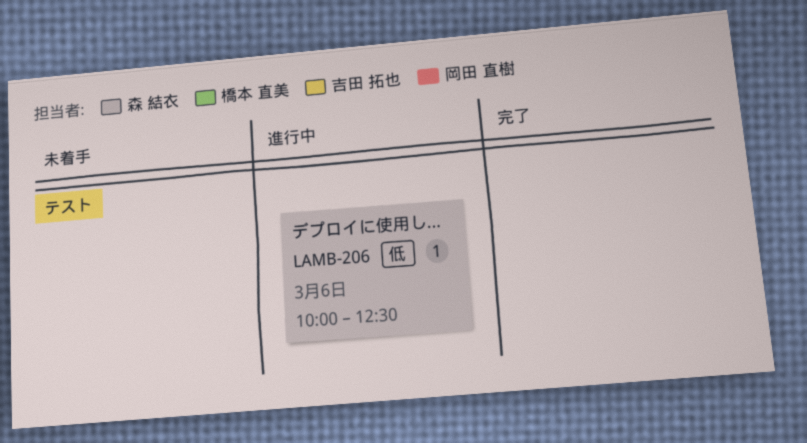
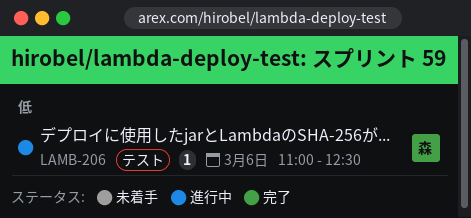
LAMB-206, begins: 10:00 -> 11:00

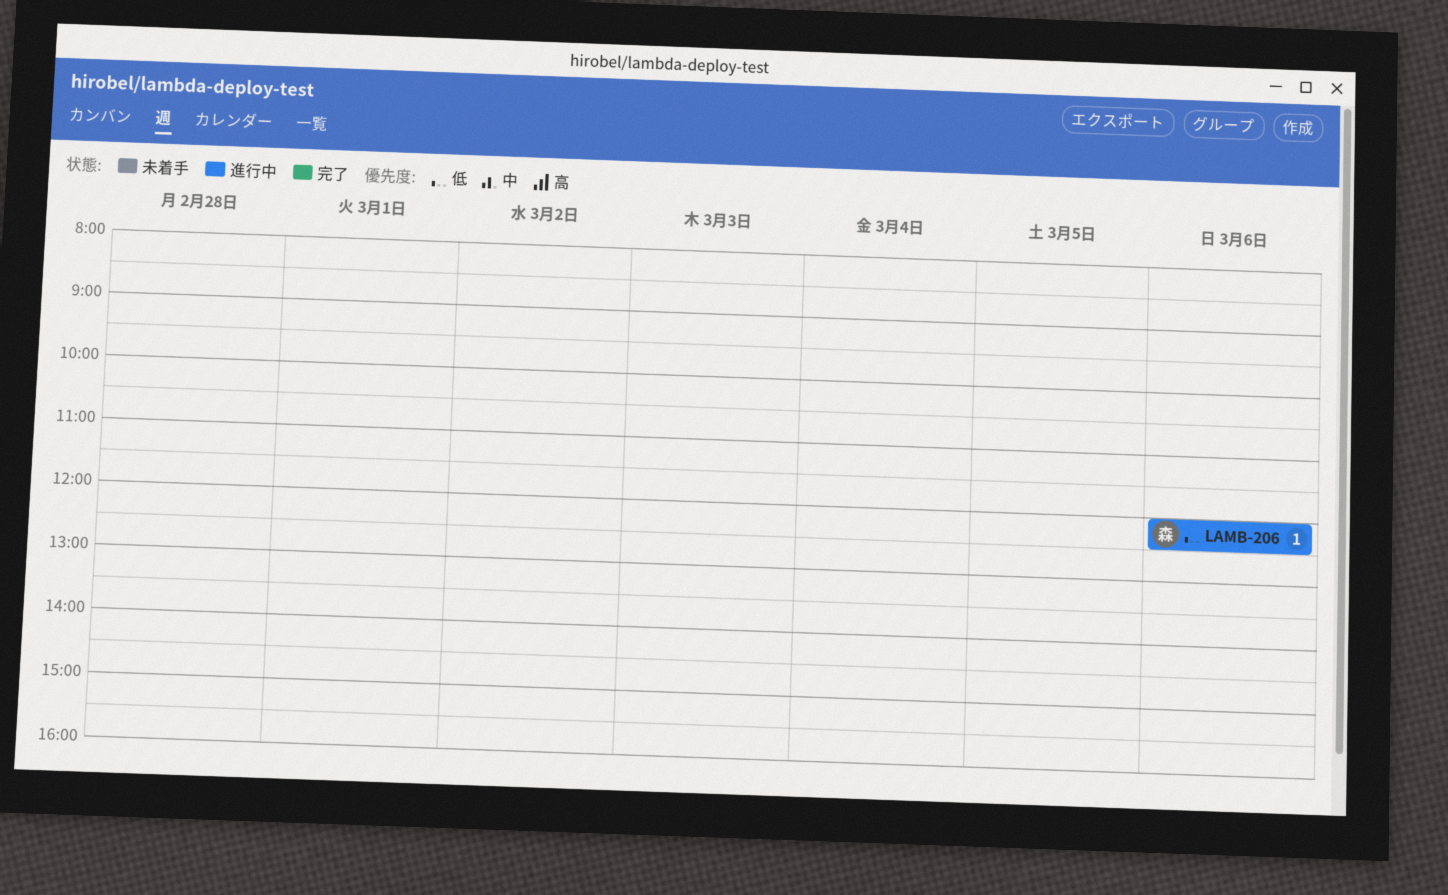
LAMB-206, begins: 11:00 -> 12:00

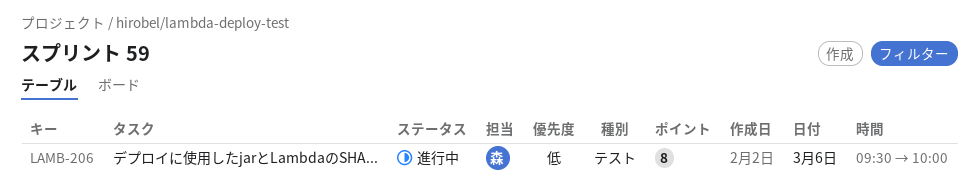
LAMB-206, estimate: 1 -> 8
LAMB-206, begins: 12:00 -> 09:30
LAMB-206, ends: 12:30 -> 10:00

